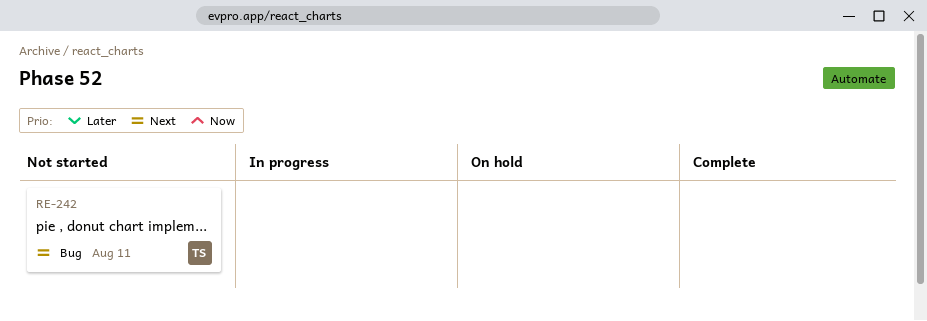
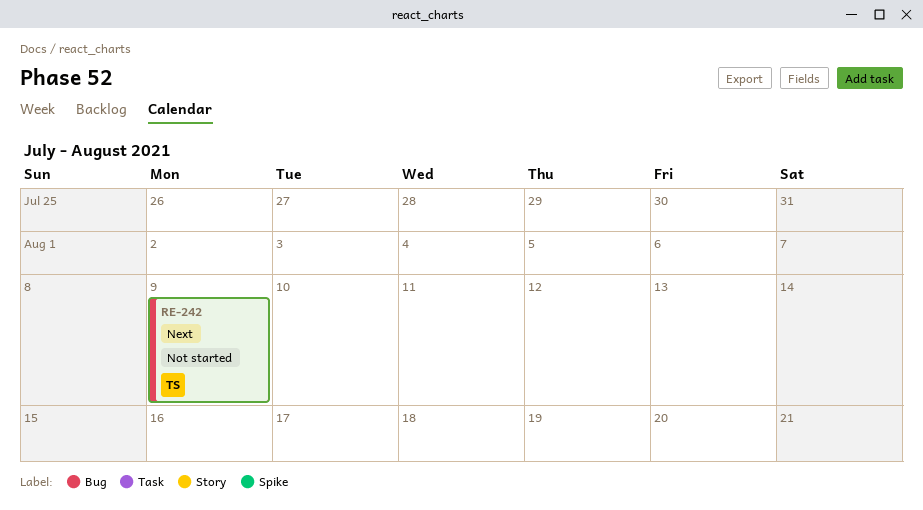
RE-242, due: Aug 11 -> Aug 9

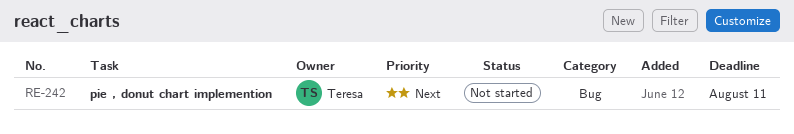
RE-242, due: Aug 9 -> Aug 11

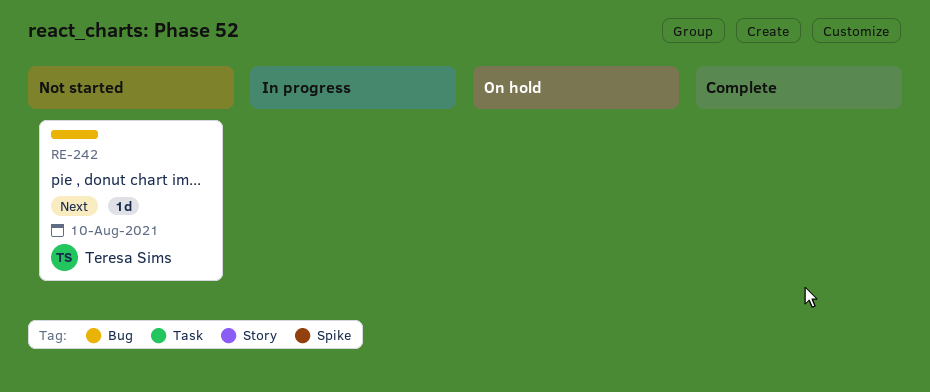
RE-242, due: Aug 11 -> Aug 10

